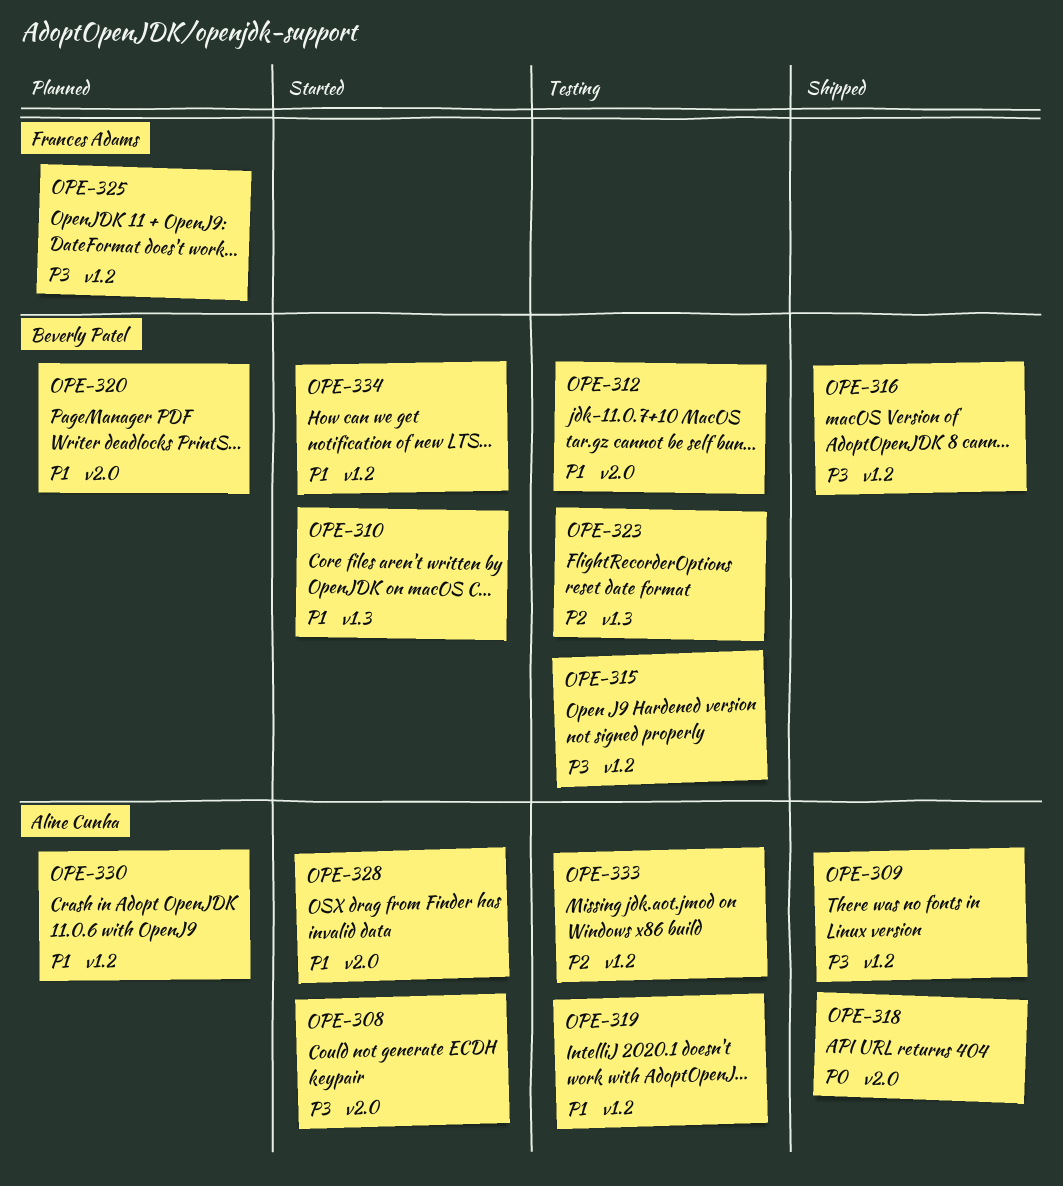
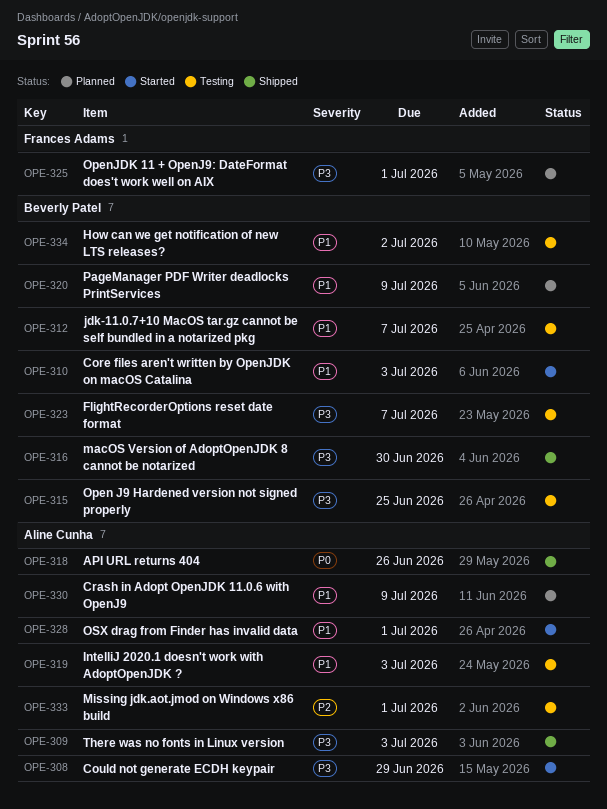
OPE-323, priority: P2 -> P3
OPE-334, status: Started -> Testing

